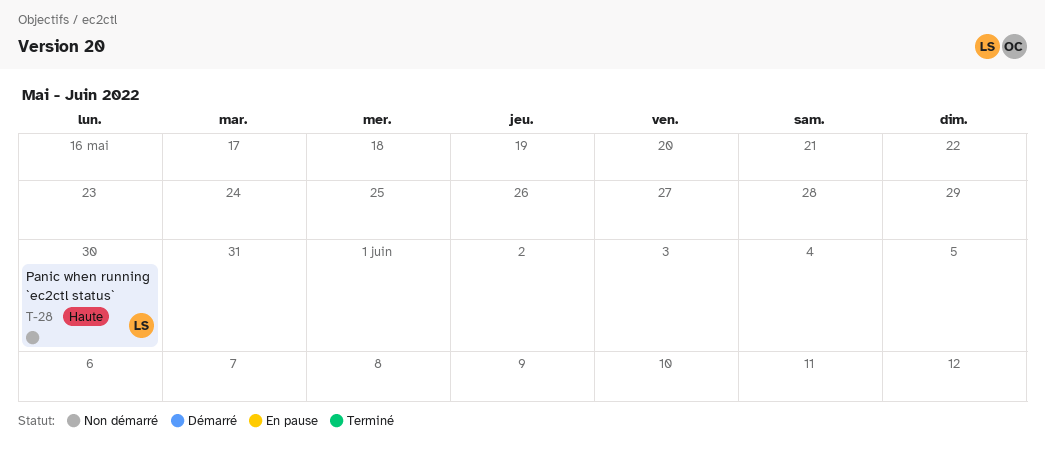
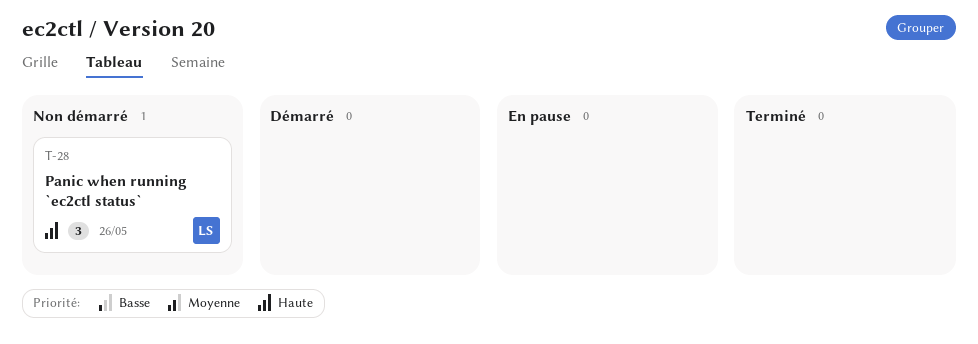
T-28, due: May 30 -> May 26

